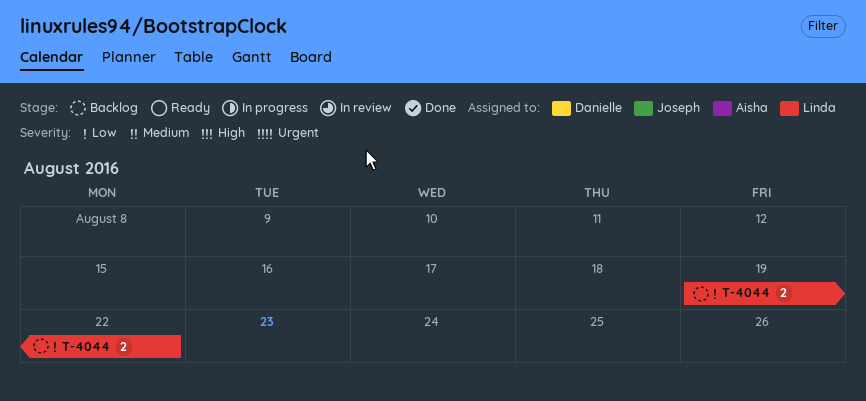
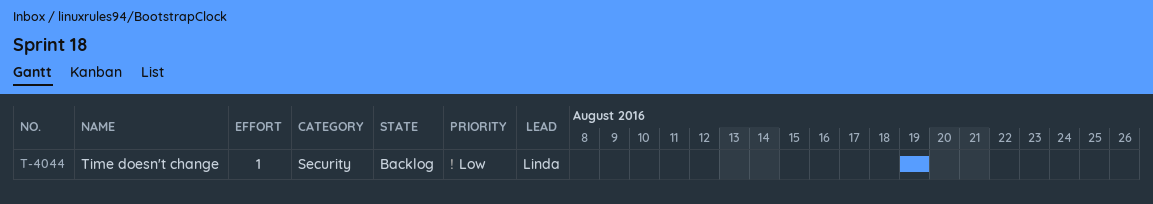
T-4044, estimate: 2 -> 1
T-4044, due: Aug 22 -> Aug 19

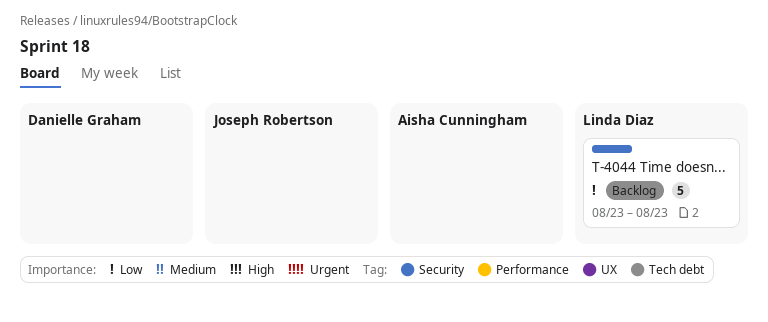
T-4044, estimate: 1 -> 5
T-4044, start: Aug 19 -> Aug 23
T-4044, due: Aug 19 -> Aug 23

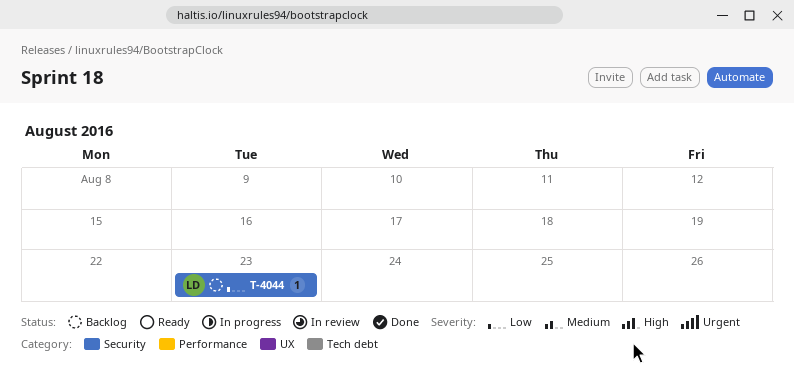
T-4044, estimate: 5 -> 1

